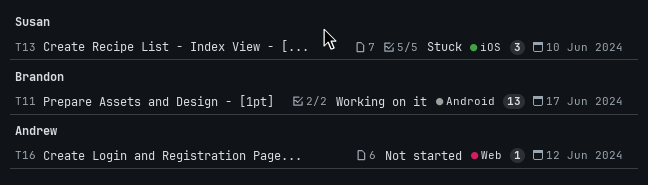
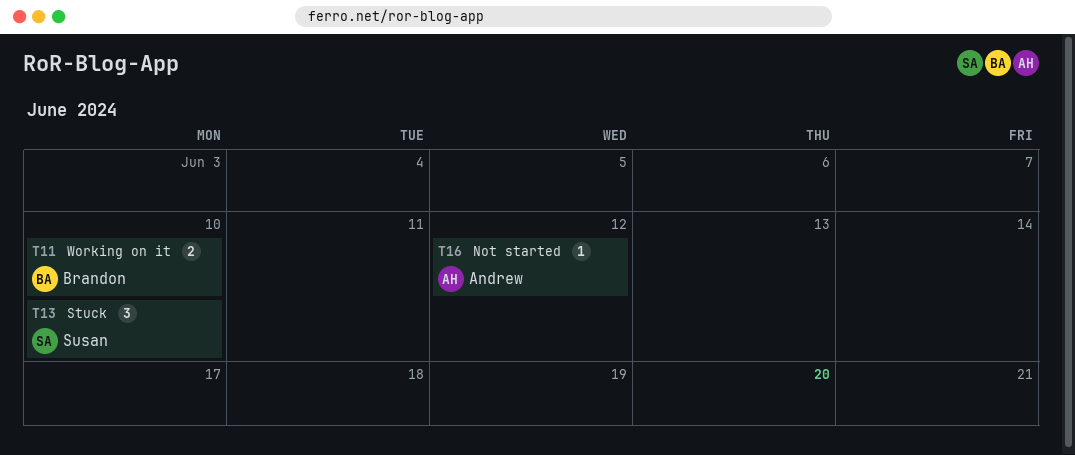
T11, estimate: 13 -> 2
T11, due: Jun 17 -> Jun 10

